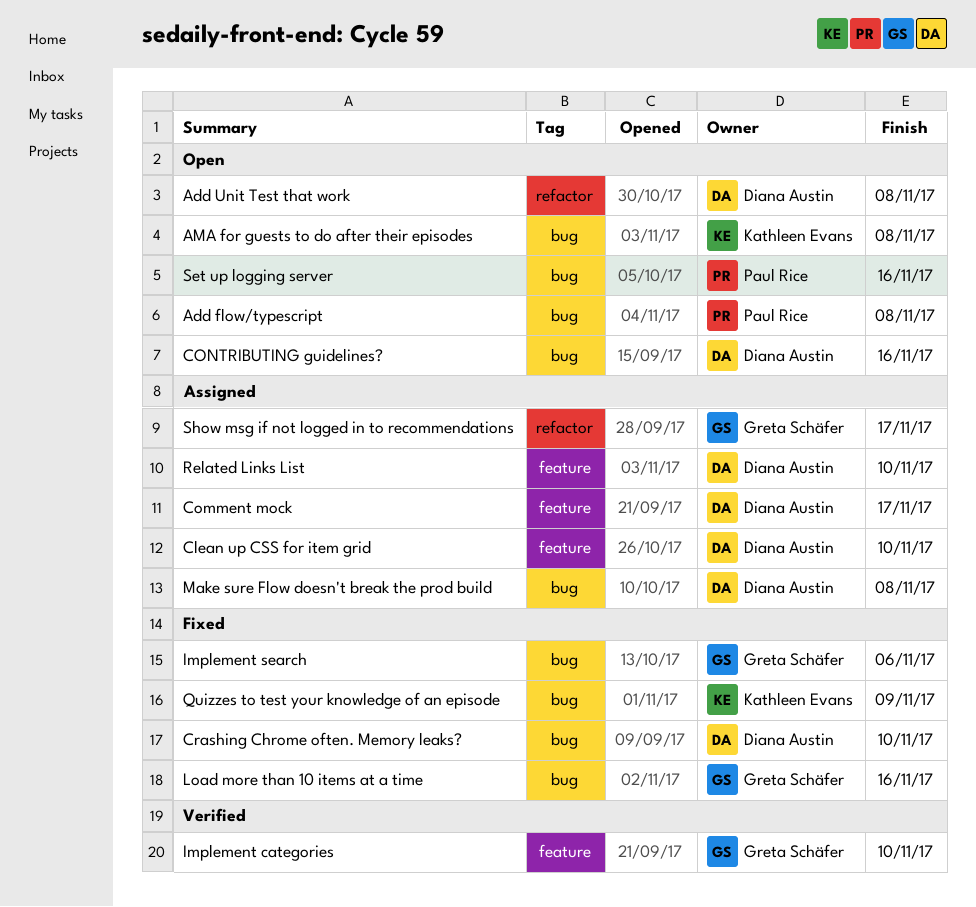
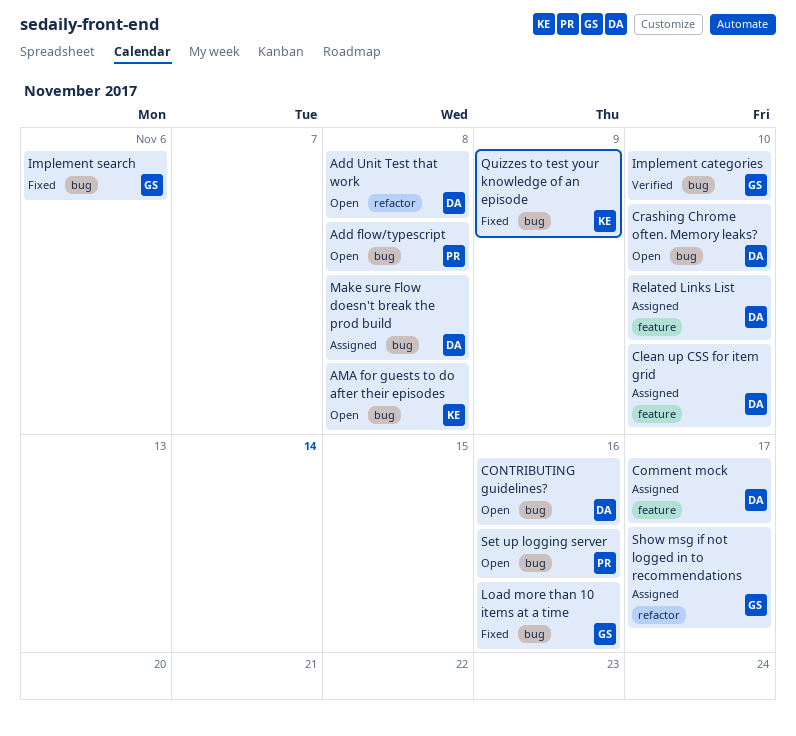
Crashing Chrome often. Memory leaks?, status: Fixed -> Open
Implement categories, label: feature -> bug

